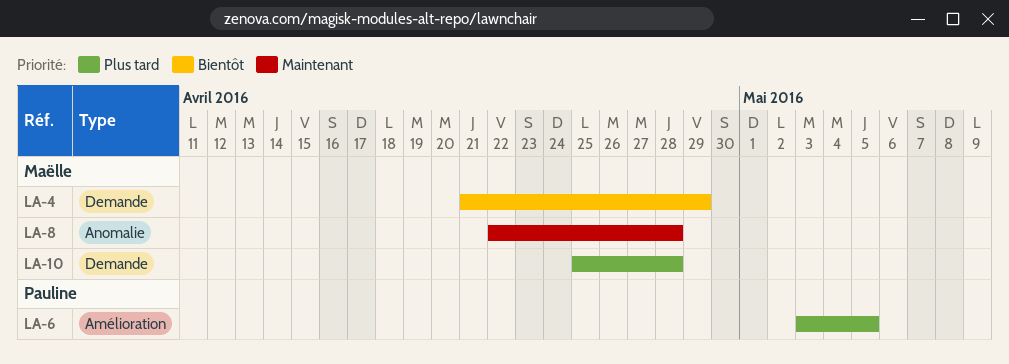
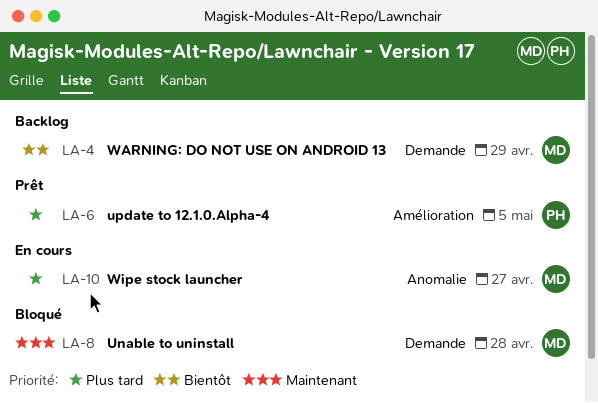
LA-8, label: Anomalie -> Demande
LA-10, label: Demande -> Anomalie
LA-10, due: Apr 28 -> Apr 27

